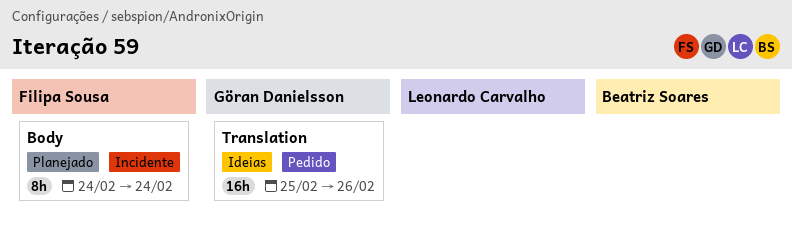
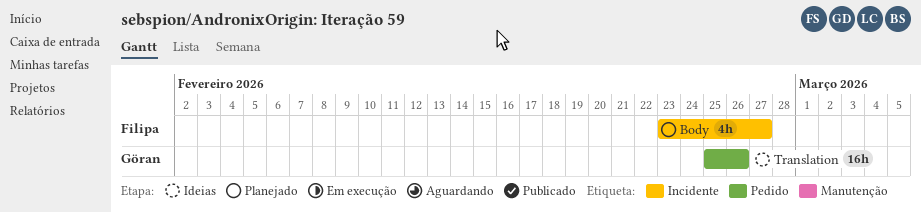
Body, estimate: 8h -> 4h
Body, start: Feb 24 -> Feb 23
Body, due: Feb 24 -> Feb 27

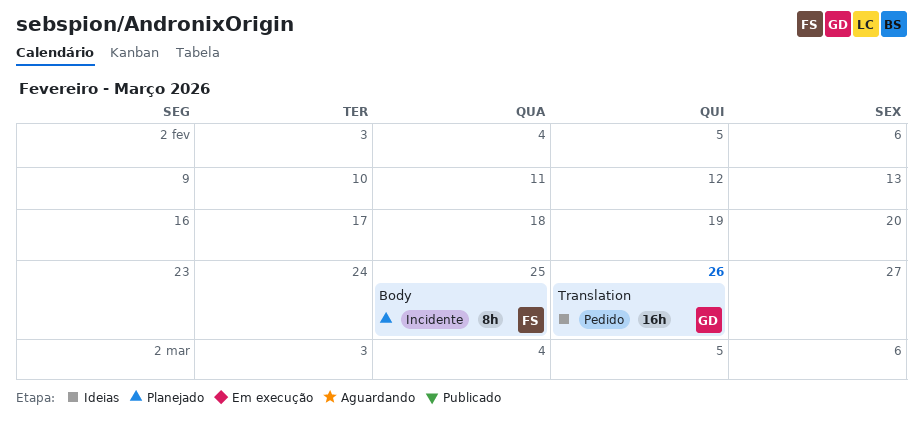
Body, estimate: 4h -> 8h
Body, due: Feb 27 -> Feb 25

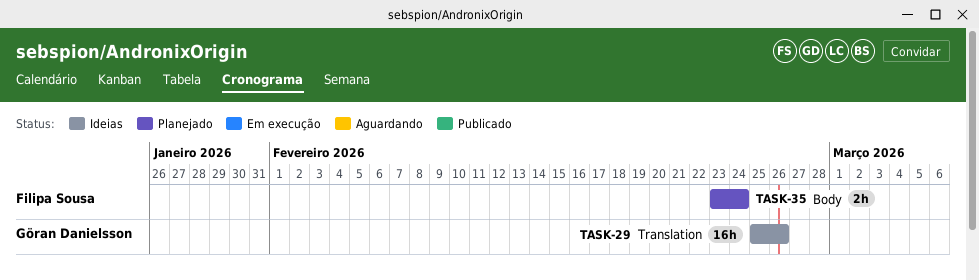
Body, estimate: 8h -> 2h
Body, due: Feb 25 -> Feb 24

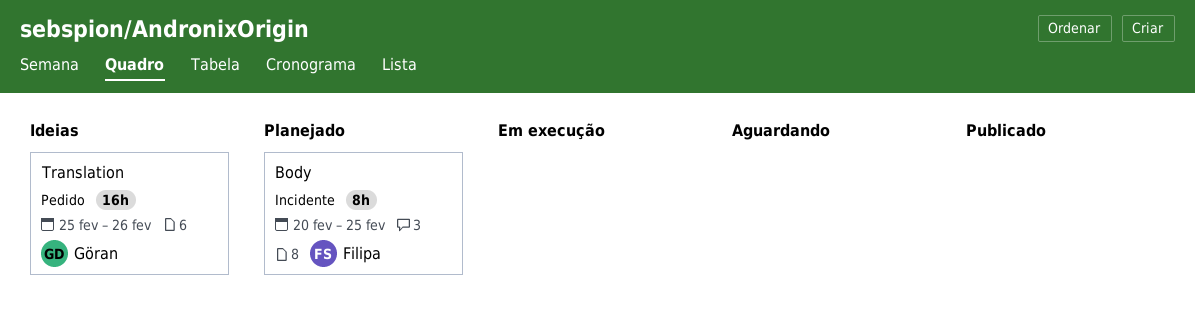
Body, estimate: 2h -> 8h
Body, start: Feb 23 -> Feb 20
Body, due: Feb 24 -> Feb 25

